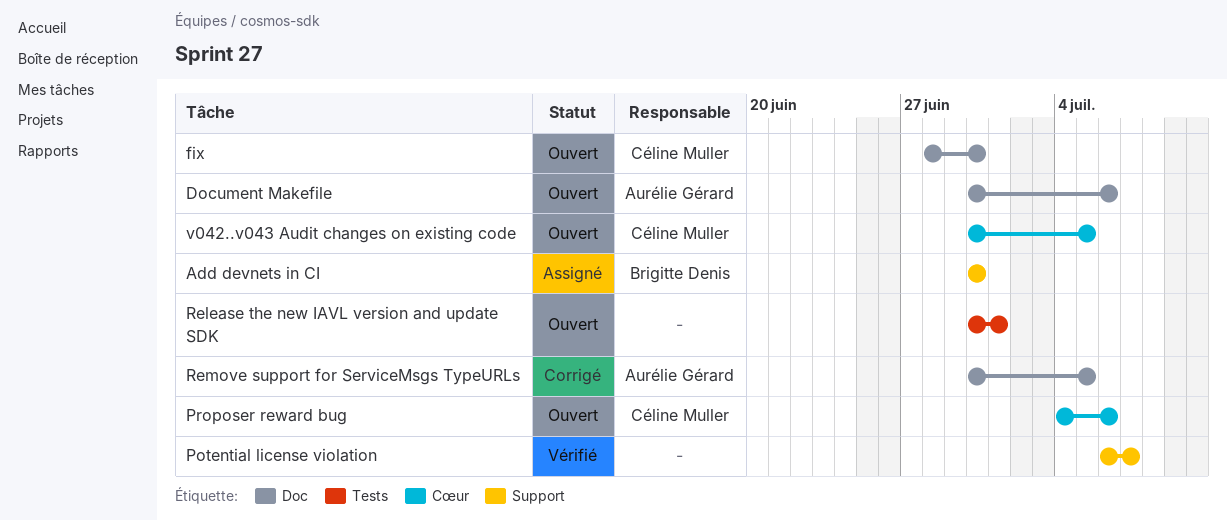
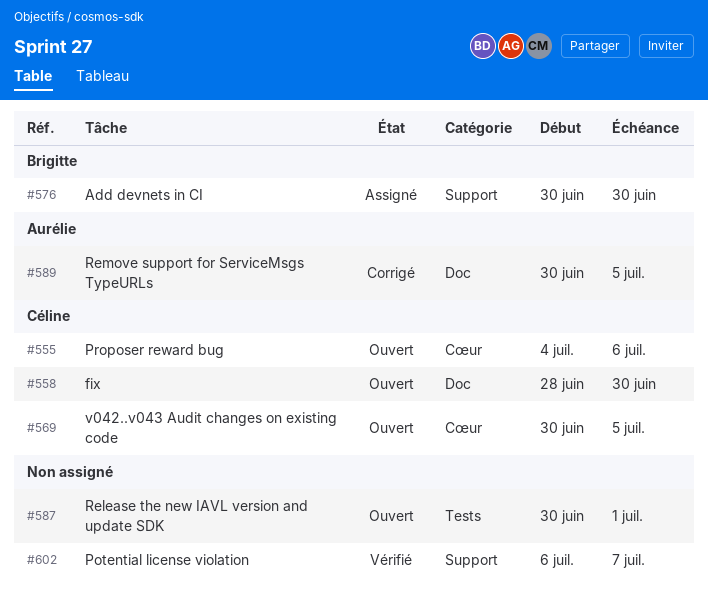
Document Makefile: present -> none

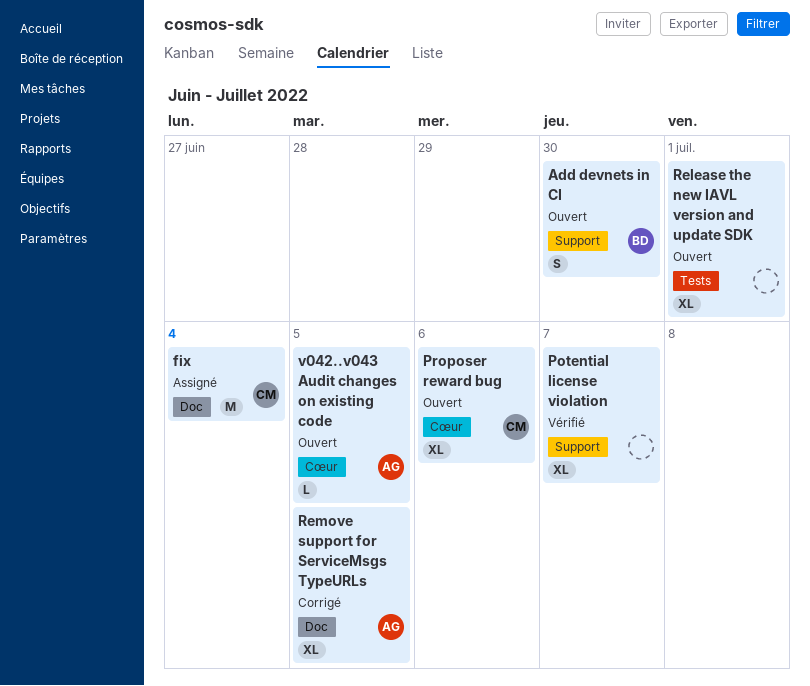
Add devnets in CI, status: Assigné -> Ouvert
fix, status: Ouvert -> Assigné
fix, due: Jun 30 -> Jul 4
v042..v043 Audit changes on existing code, owner: Céline -> Aurélie

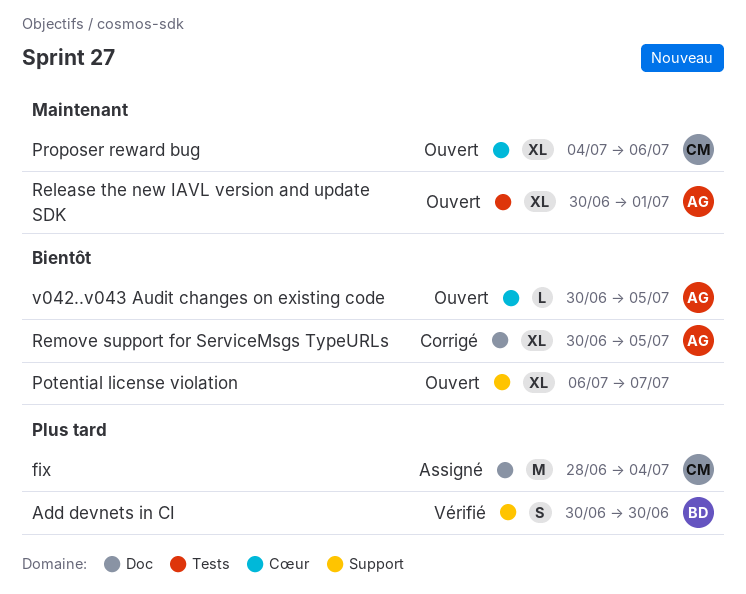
Add devnets in CI, status: Ouvert -> Vérifié
Potential license violation, status: Vérifié -> Ouvert
Release the new IAVL version and update SDK, owner: none -> AG

